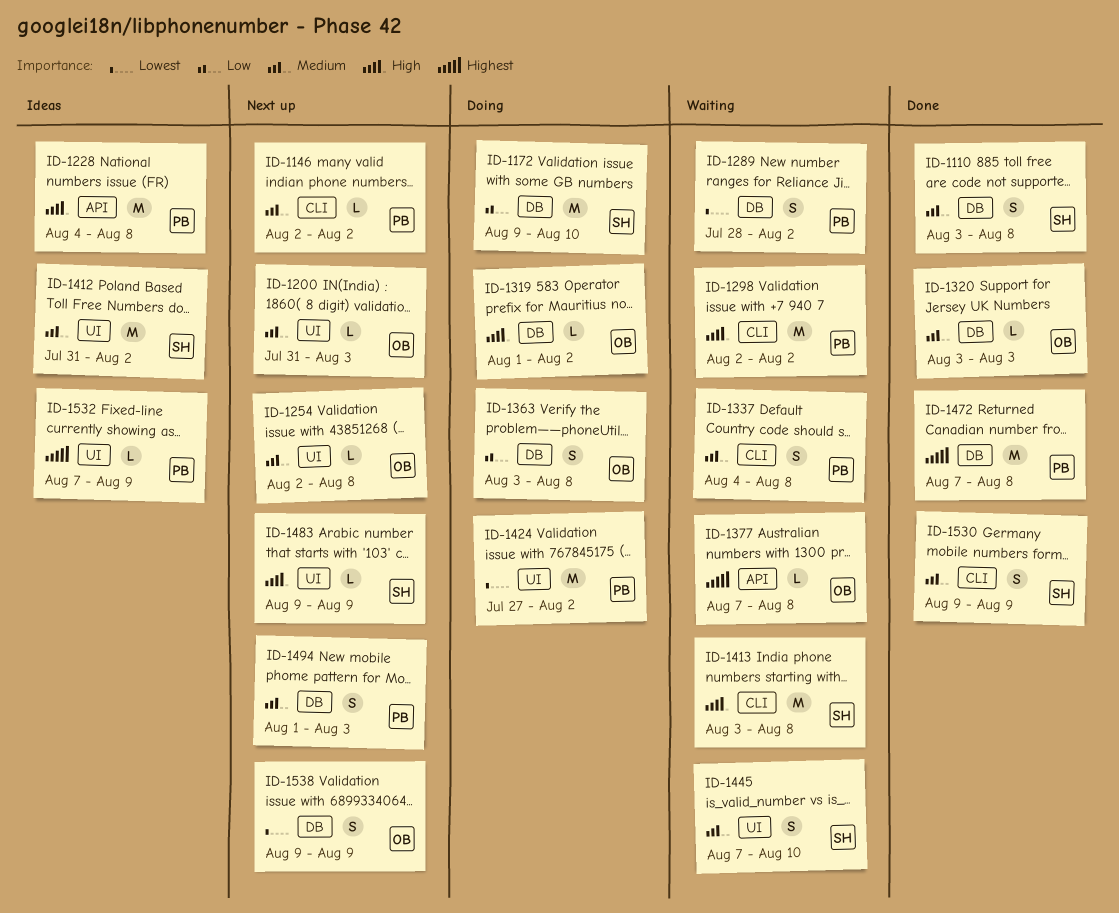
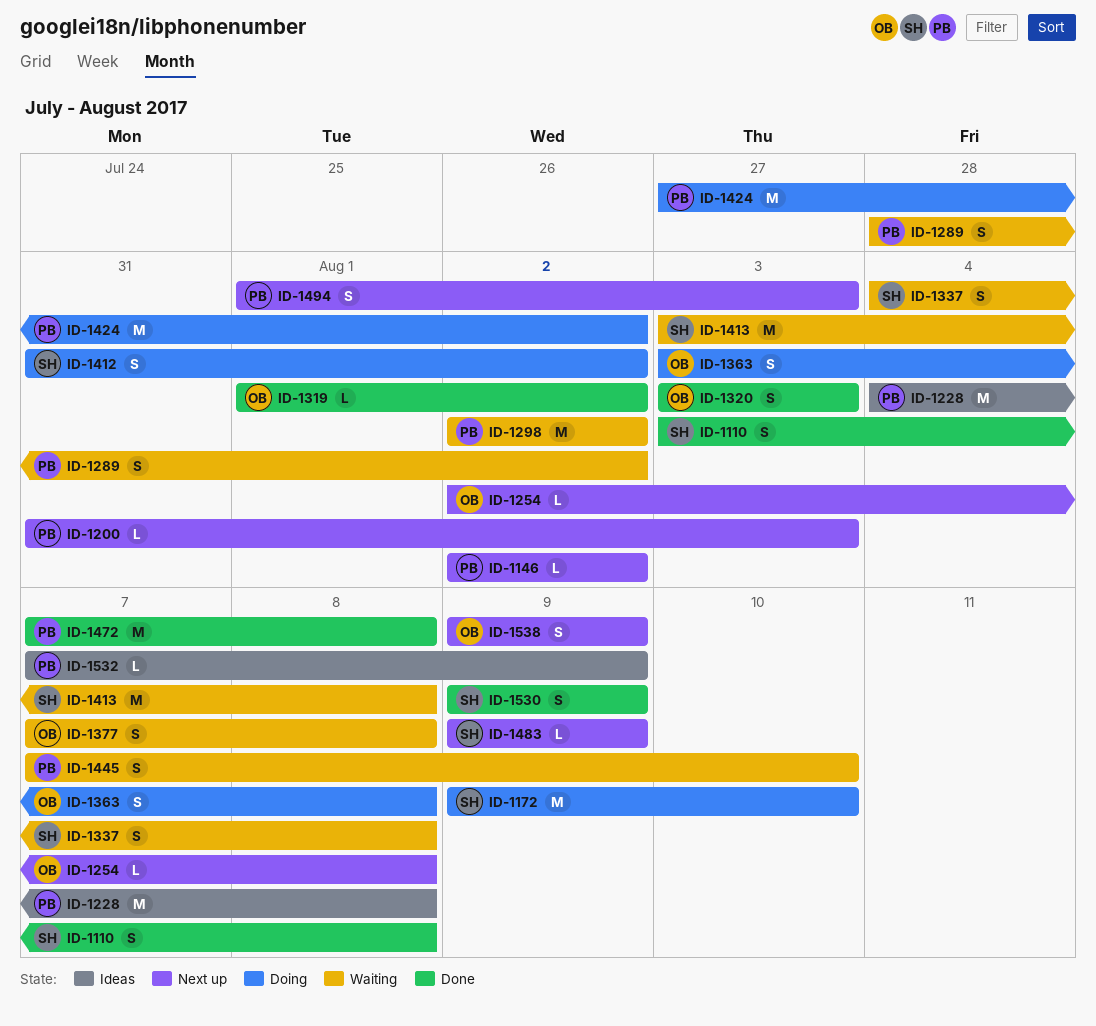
ID-1200, owner: OB -> PB
ID-1319, status: Doing -> Done
ID-1320, estimate: L -> S
ID-1337, owner: PB -> SH
ID-1377, estimate: L -> S
ID-1412, status: Ideas -> Doing
ID-1412, estimate: M -> S
ID-1445, owner: SH -> PB

